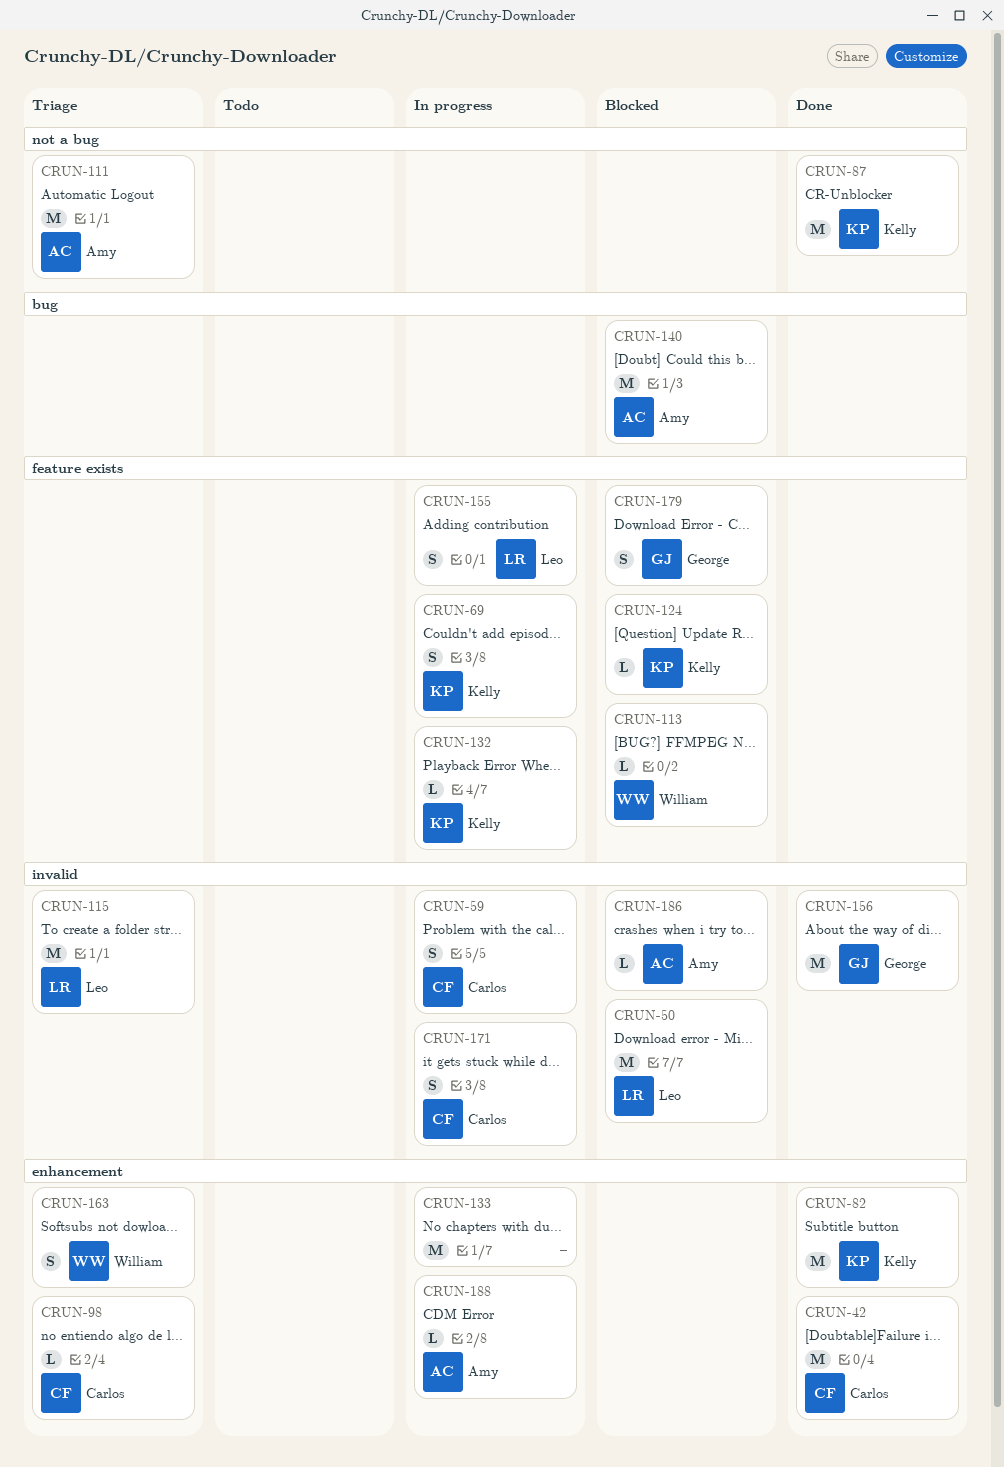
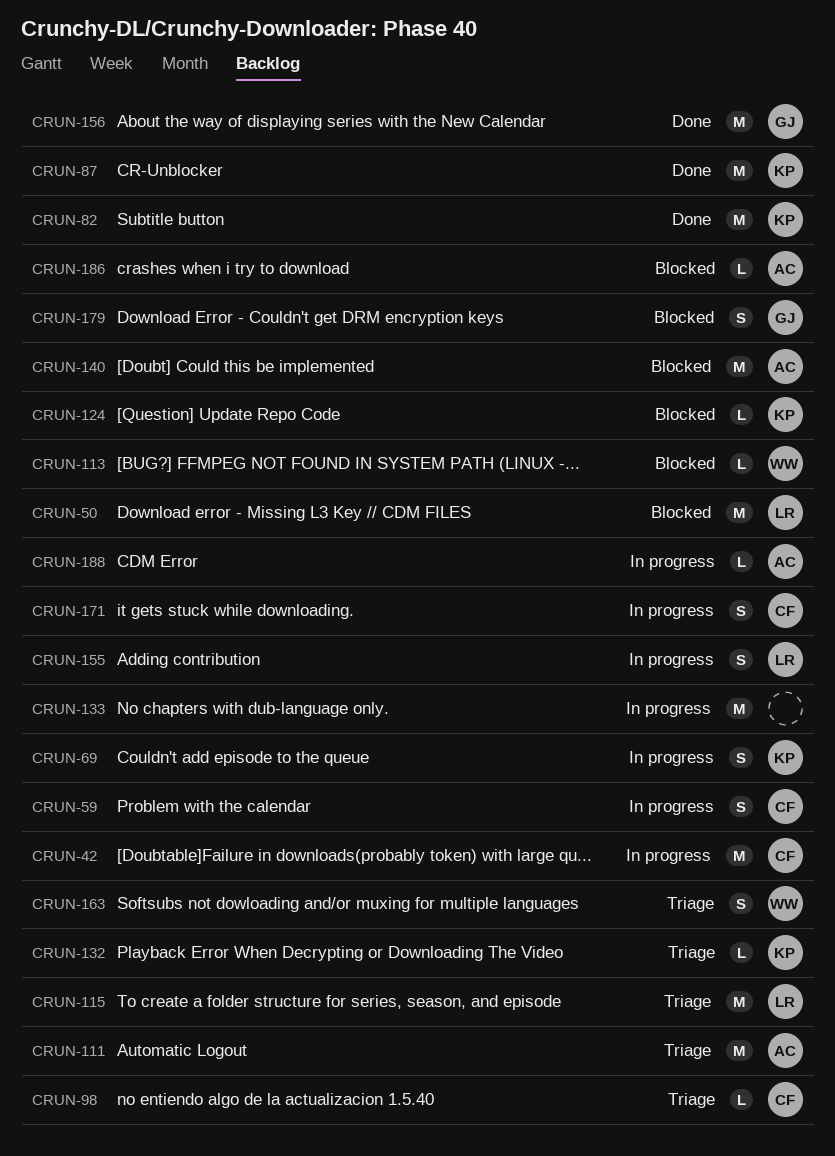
CRUN-42, status: Done -> In progress
CRUN-132, status: In progress -> Triage

